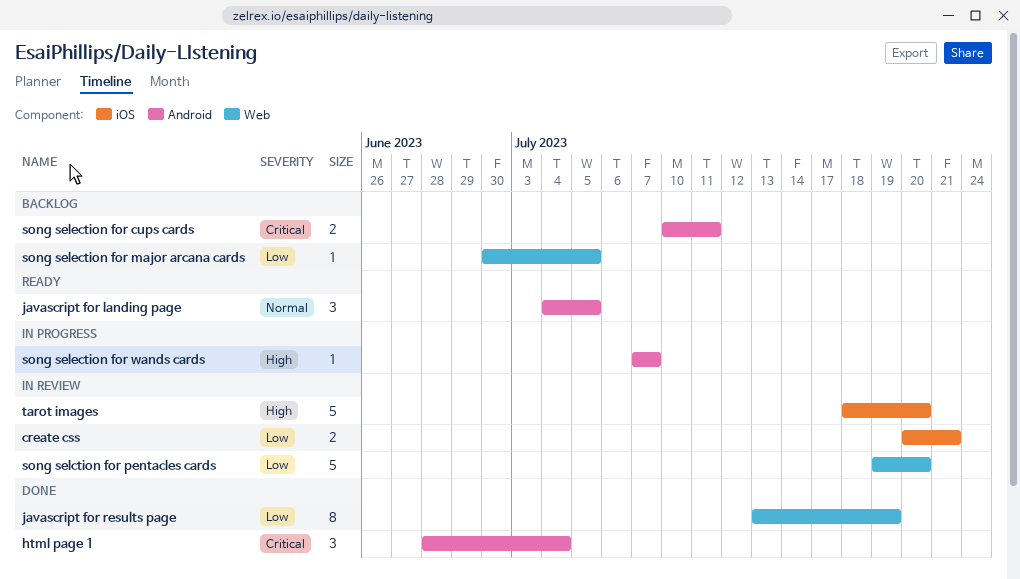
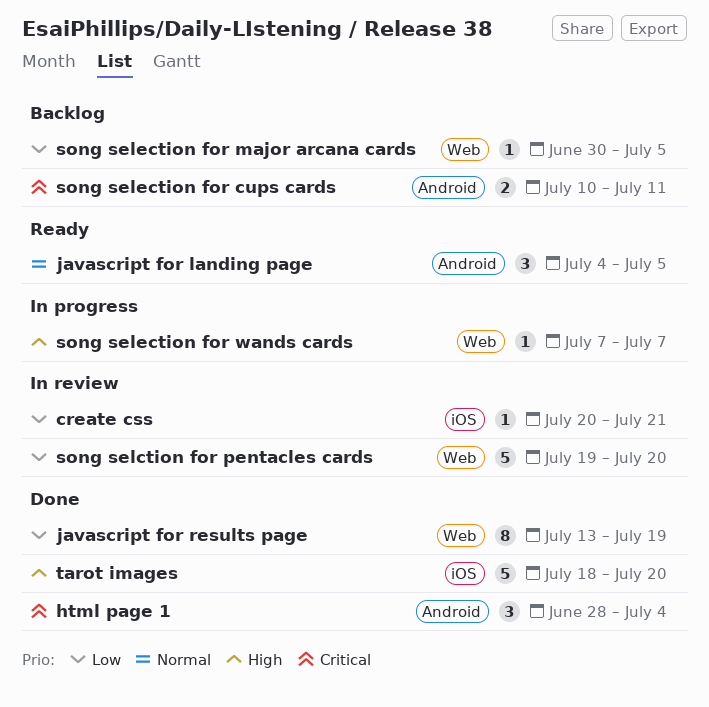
create css, estimate: 2 -> 1
song selection for wands cards, label: Android -> Web
tarot images, status: In review -> Done

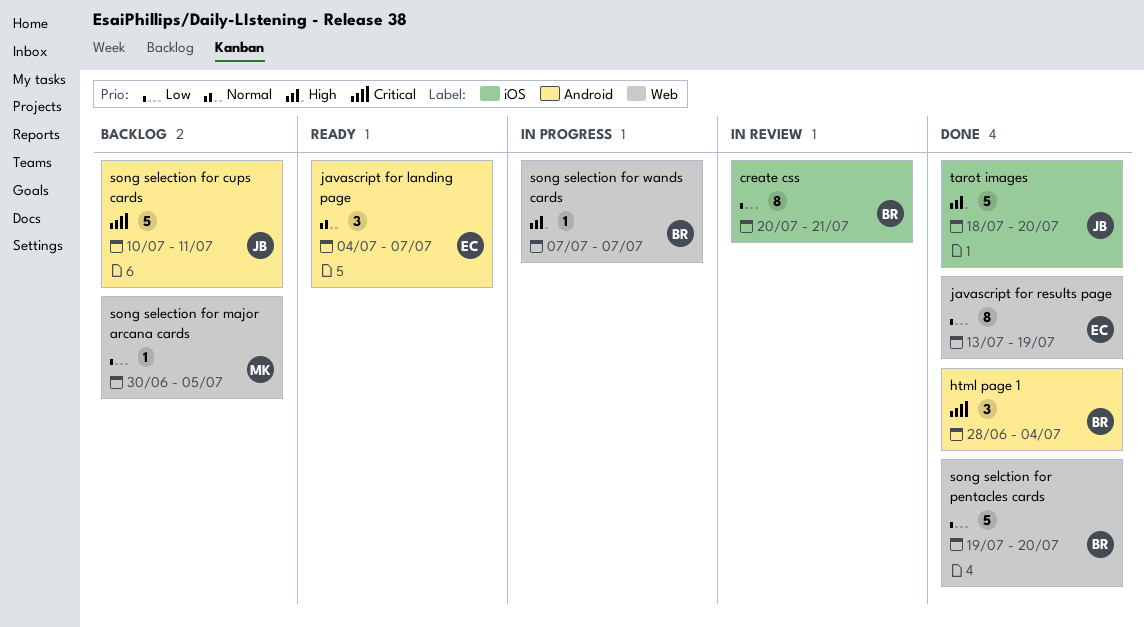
create css, estimate: 1 -> 8
javascript for landing page, due: Jul 5 -> Jul 7
song selction for pentacles cards, status: In review -> Done
song selection for cups cards, estimate: 2 -> 5

